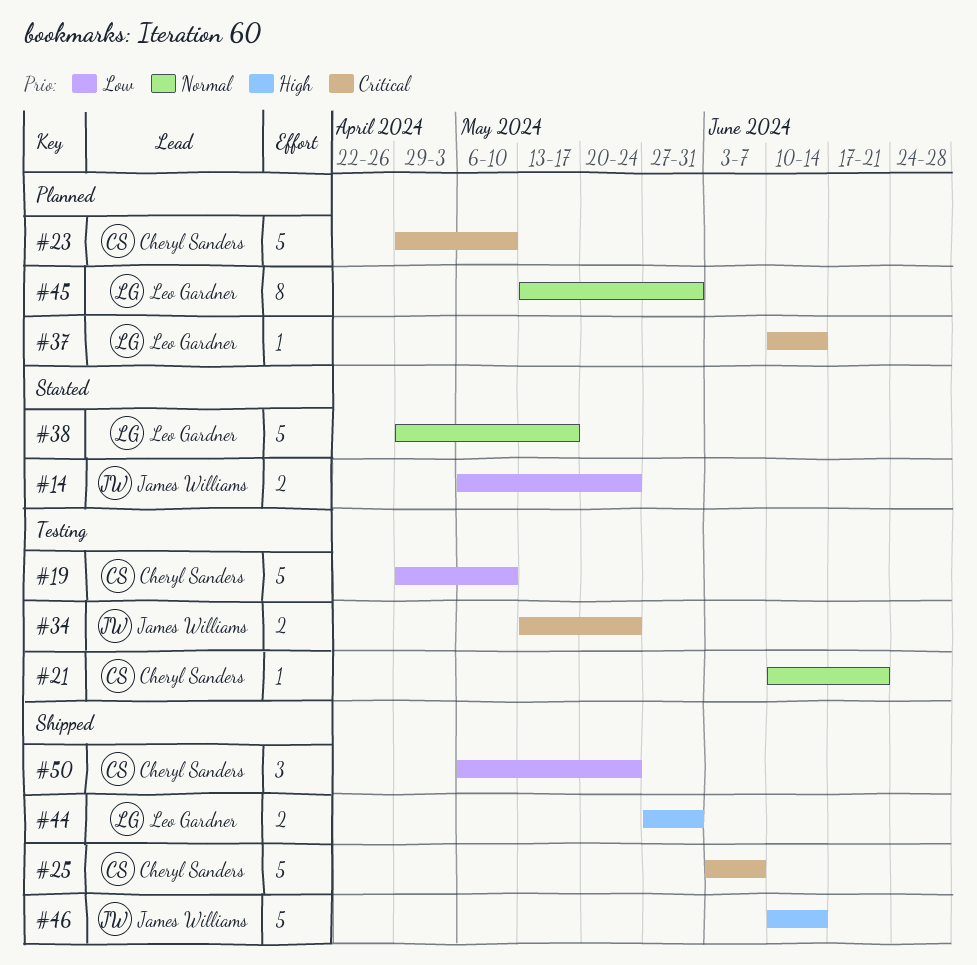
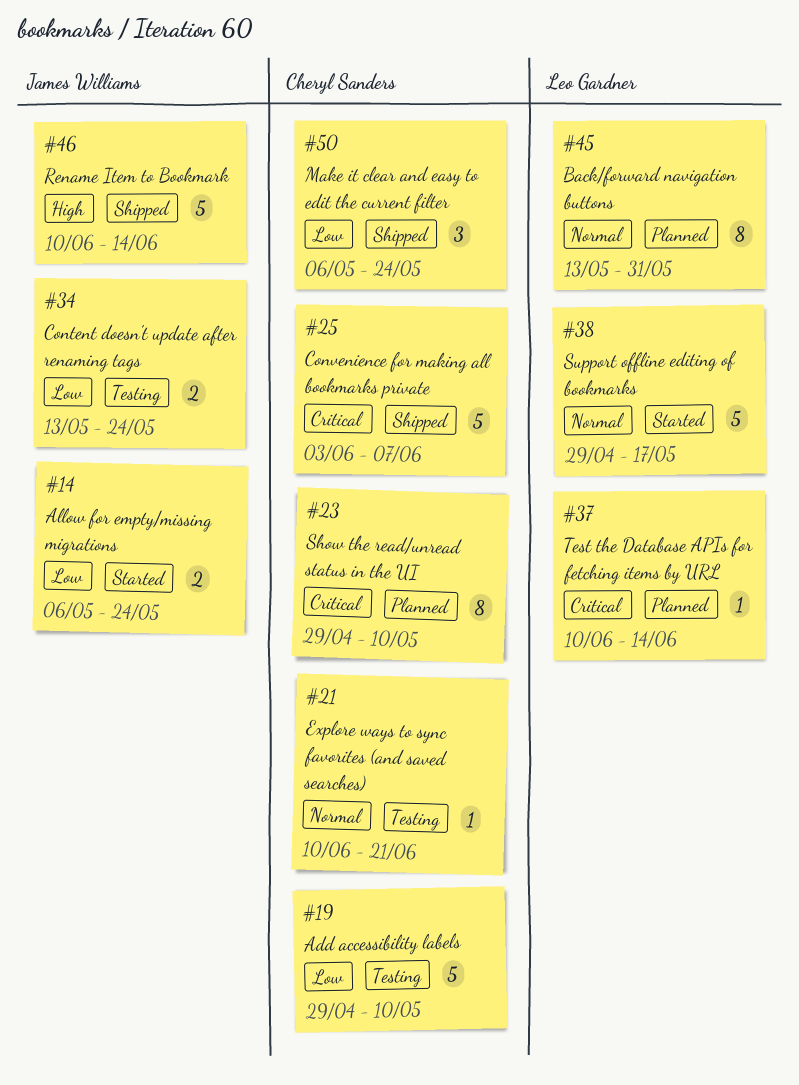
#23, estimate: 5 -> 8
#34, priority: Critical -> Low
#44: present -> none

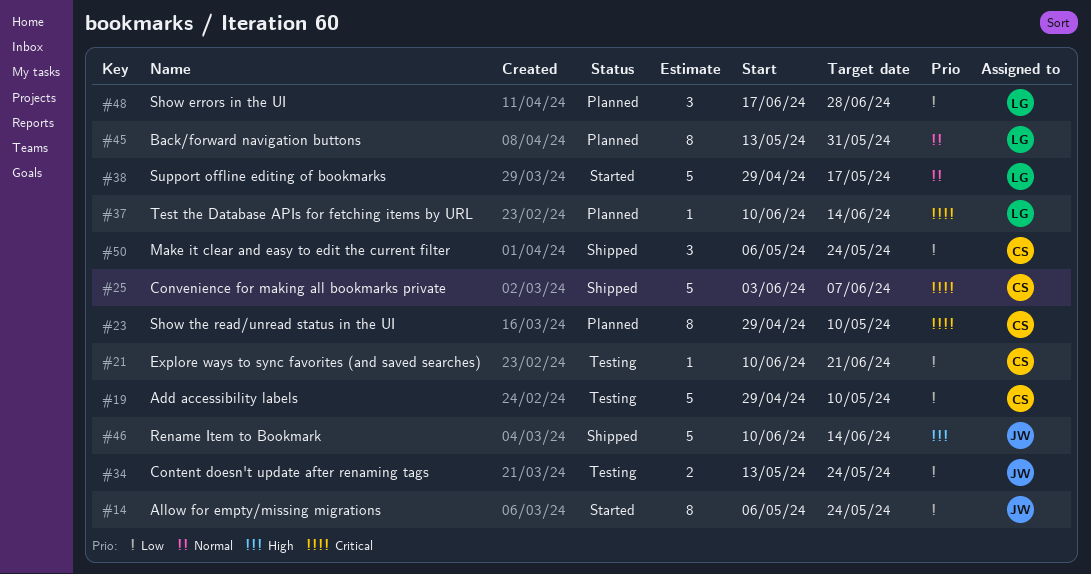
#14, estimate: 2 -> 8
#21, priority: Normal -> Low
#48: none -> present

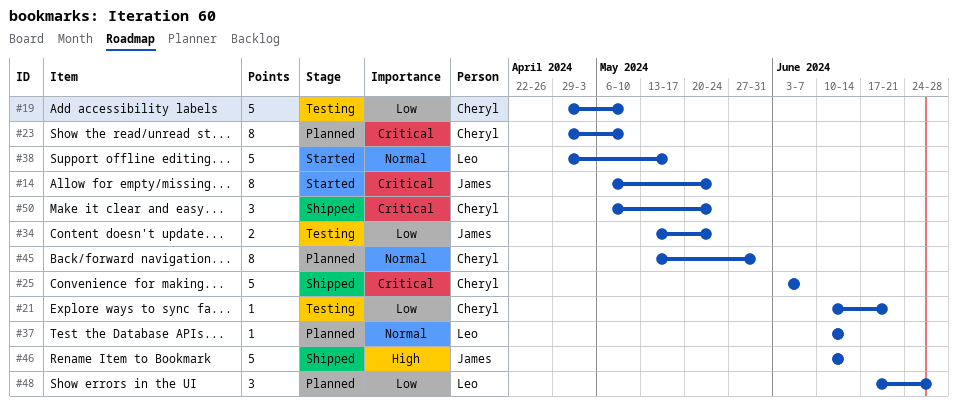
#14, priority: Low -> Critical
#37, priority: Critical -> Normal
#45, owner: Leo -> Cheryl
#50, priority: Low -> Critical

